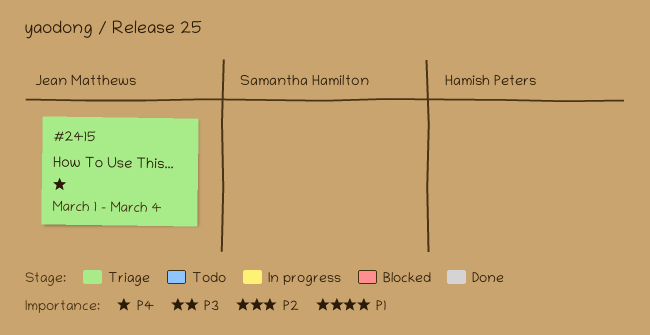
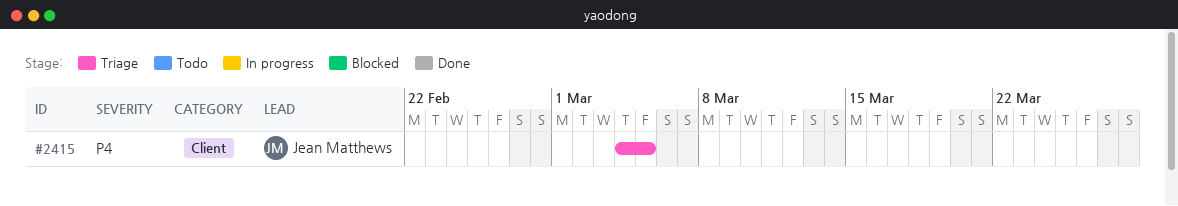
#2415, start: Mar 1 -> Mar 4
#2415, due: Mar 4 -> Mar 5

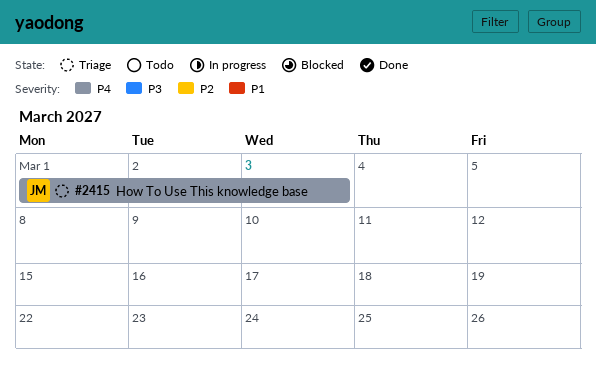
#2415, start: Mar 4 -> Mar 1
#2415, due: Mar 5 -> Mar 3

